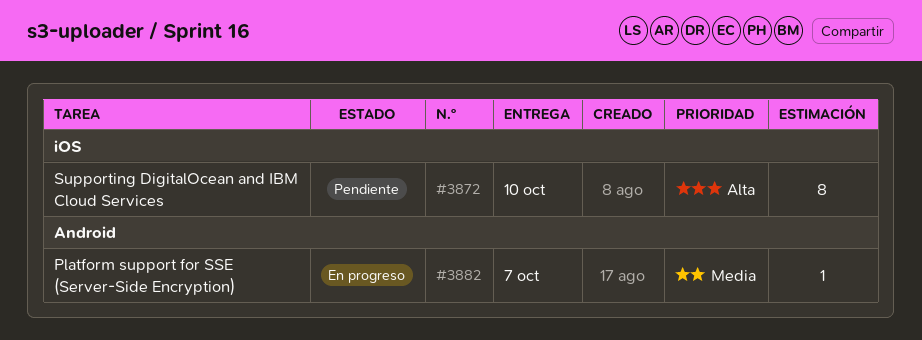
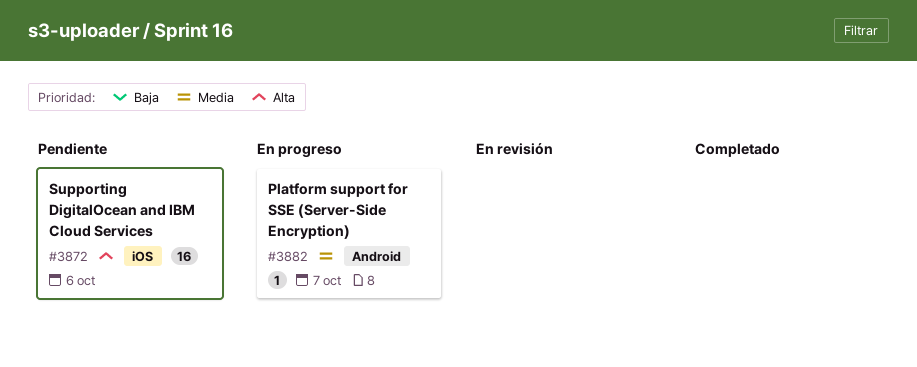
#3872, estimate: 8 -> 16
#3872, due: Oct 10 -> Oct 6

